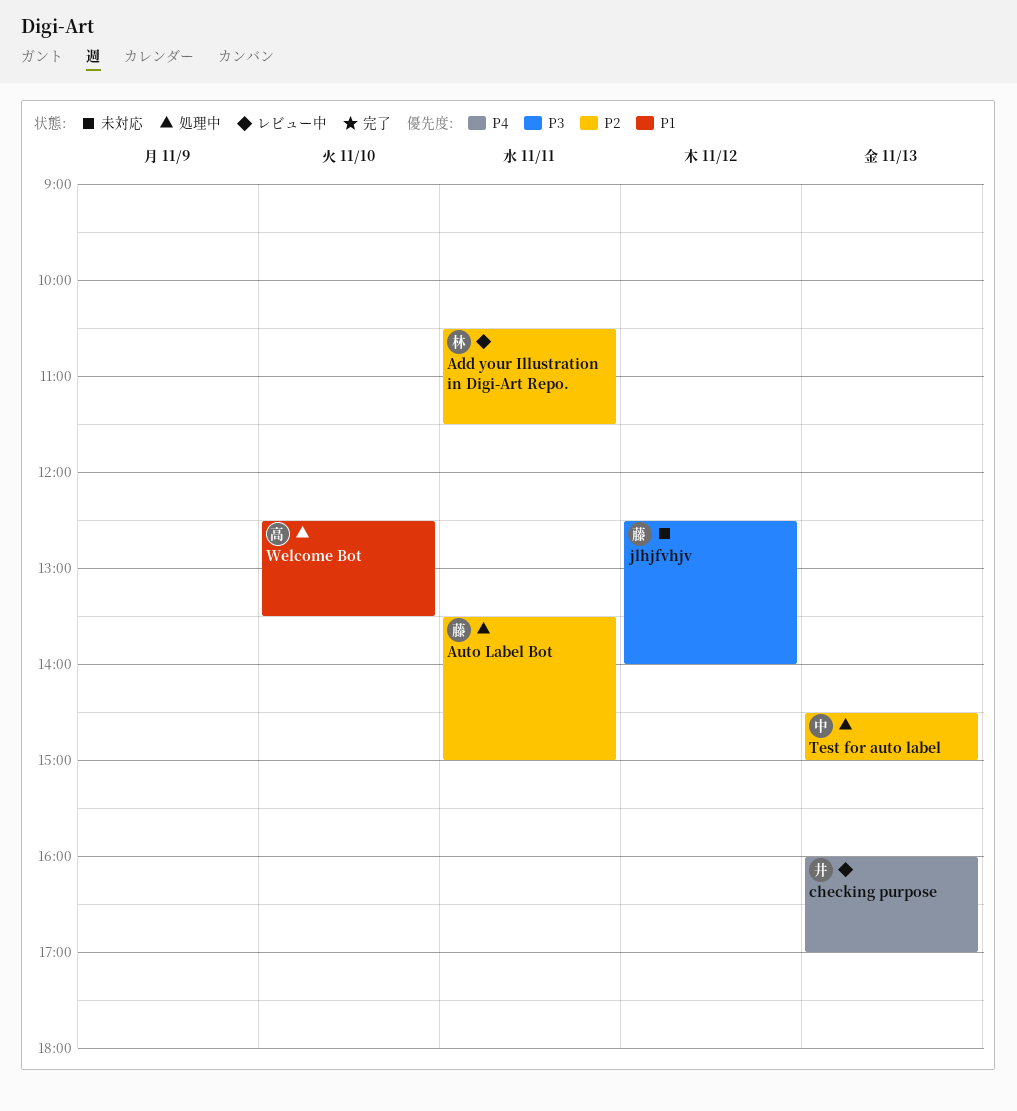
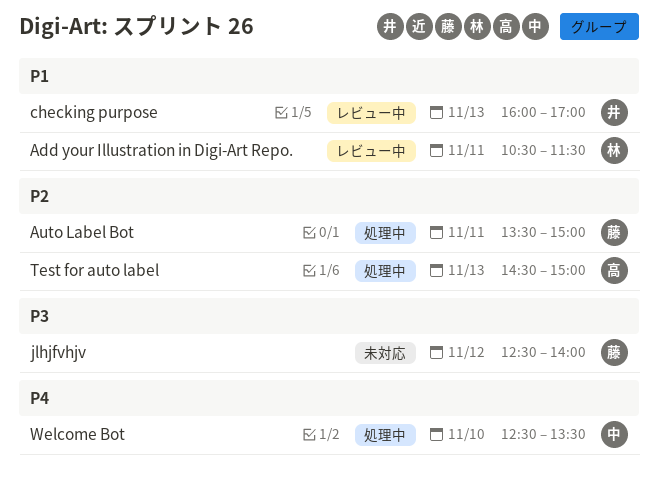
Add your Illustration in Digi-Art Repo., priority: P2 -> P1
checking purpose, priority: P4 -> P1
Test for auto label, owner: 中 -> 高
Welcome Bot, owner: 高 -> 中
Welcome Bot, priority: P1 -> P4

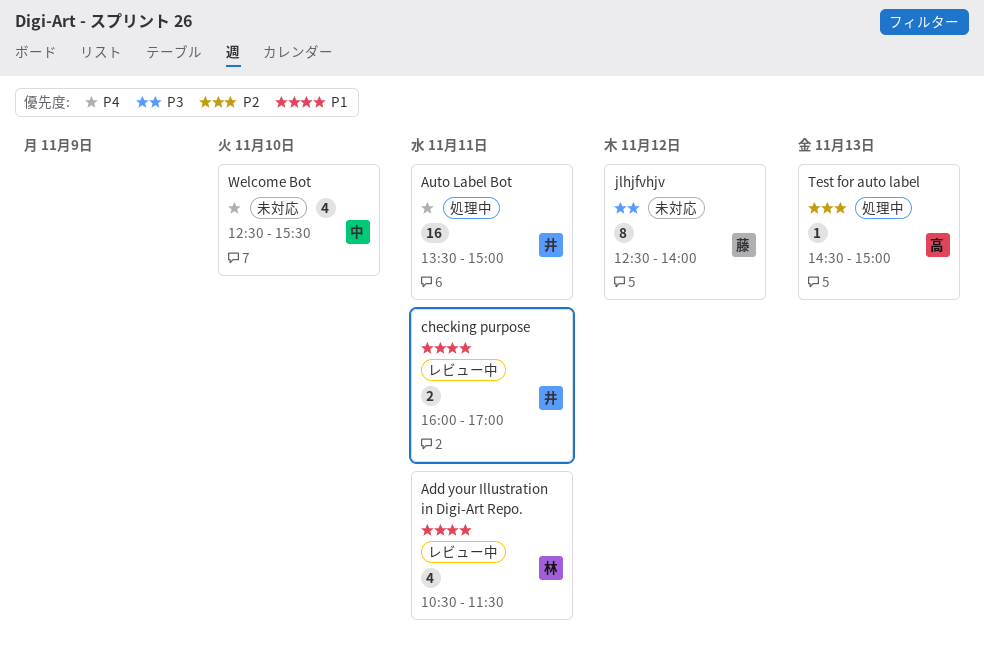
Auto Label Bot, owner: 藤 -> 井
Auto Label Bot, priority: P2 -> P4
checking purpose, day: Nov 13 -> Nov 11
Welcome Bot, status: 処理中 -> 未対応
Welcome Bot, ends: 13:30 -> 15:30

